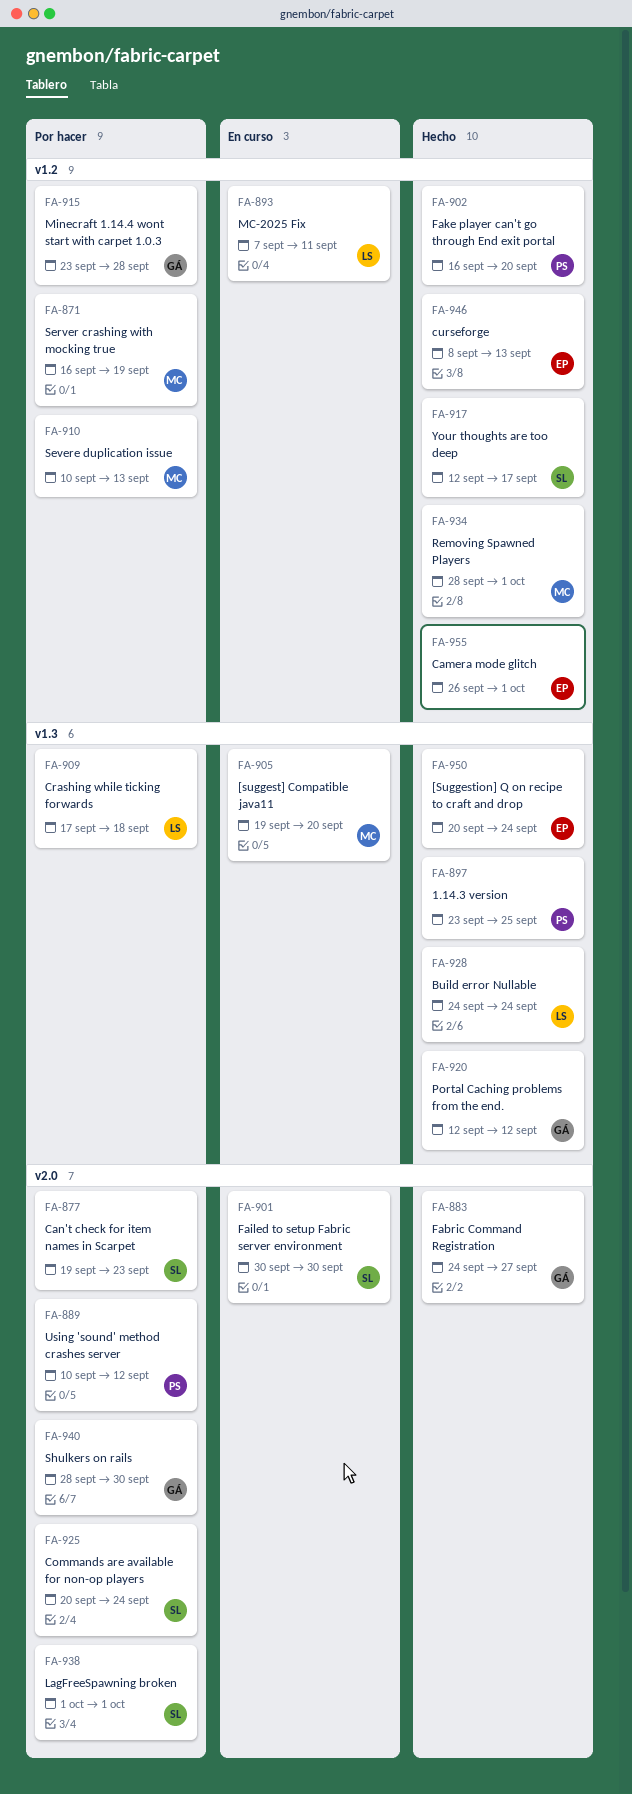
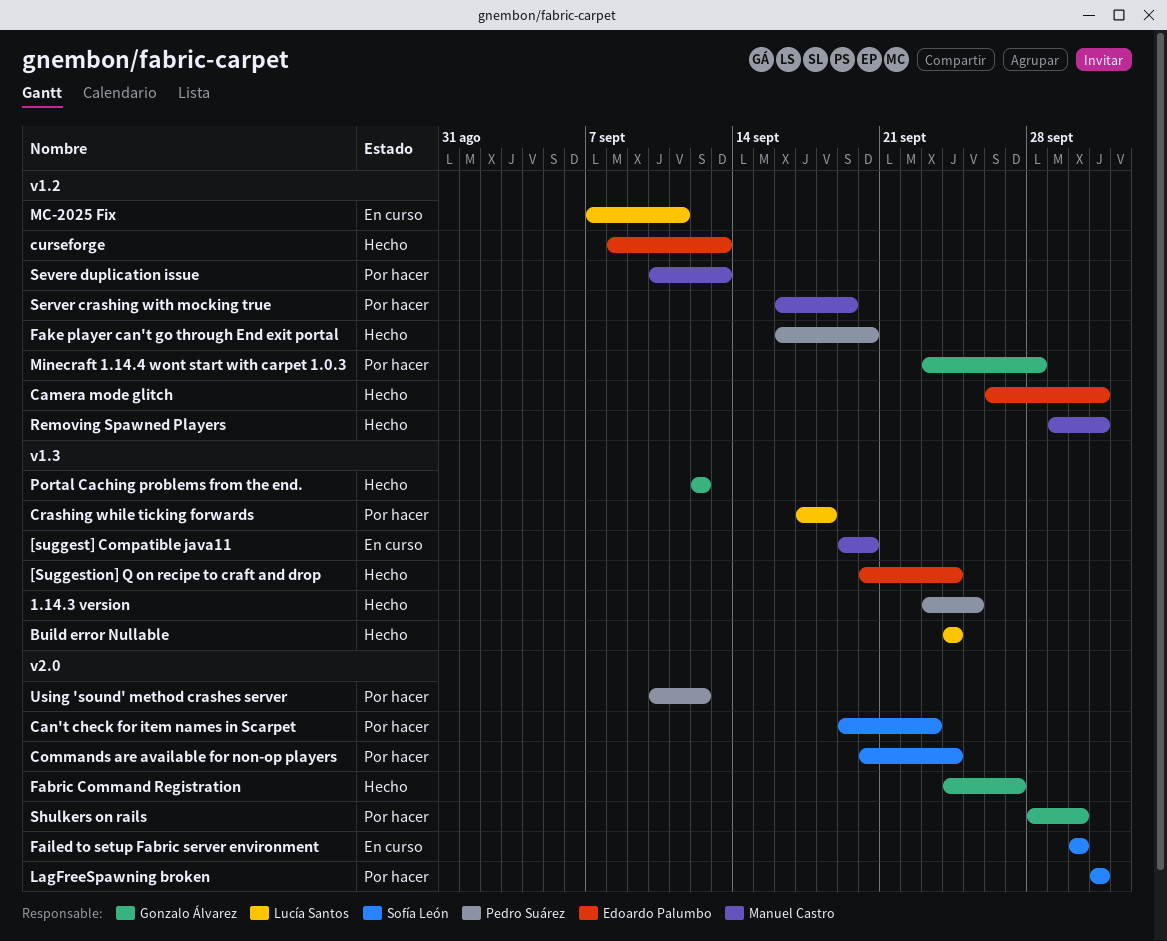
Removing Spawned Players, start: Sep 28 -> Sep 29
Your thoughts are too deep: present -> none

